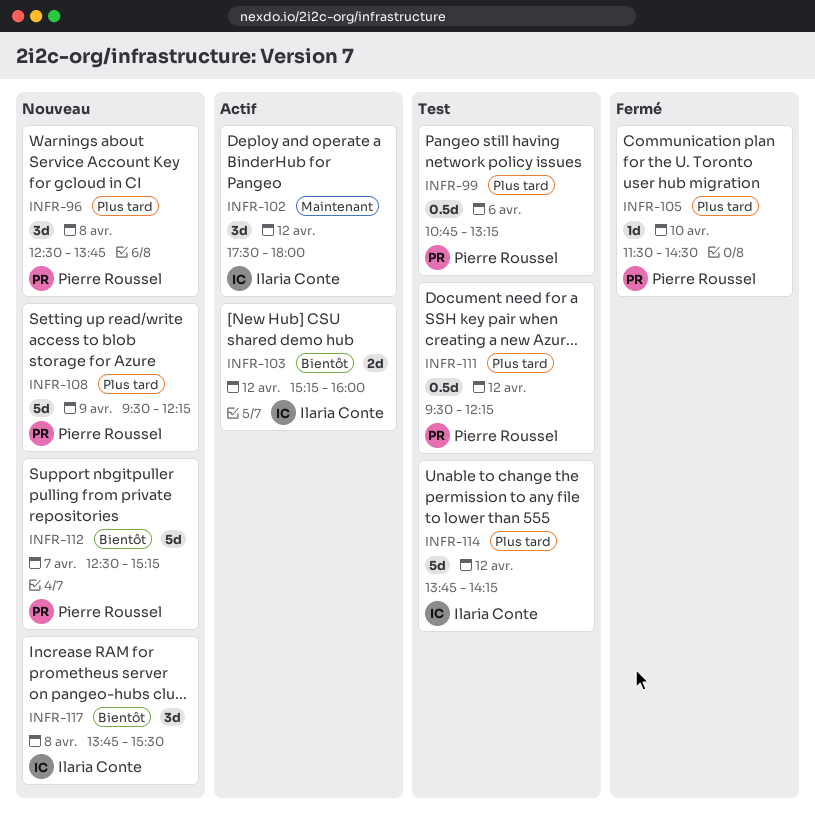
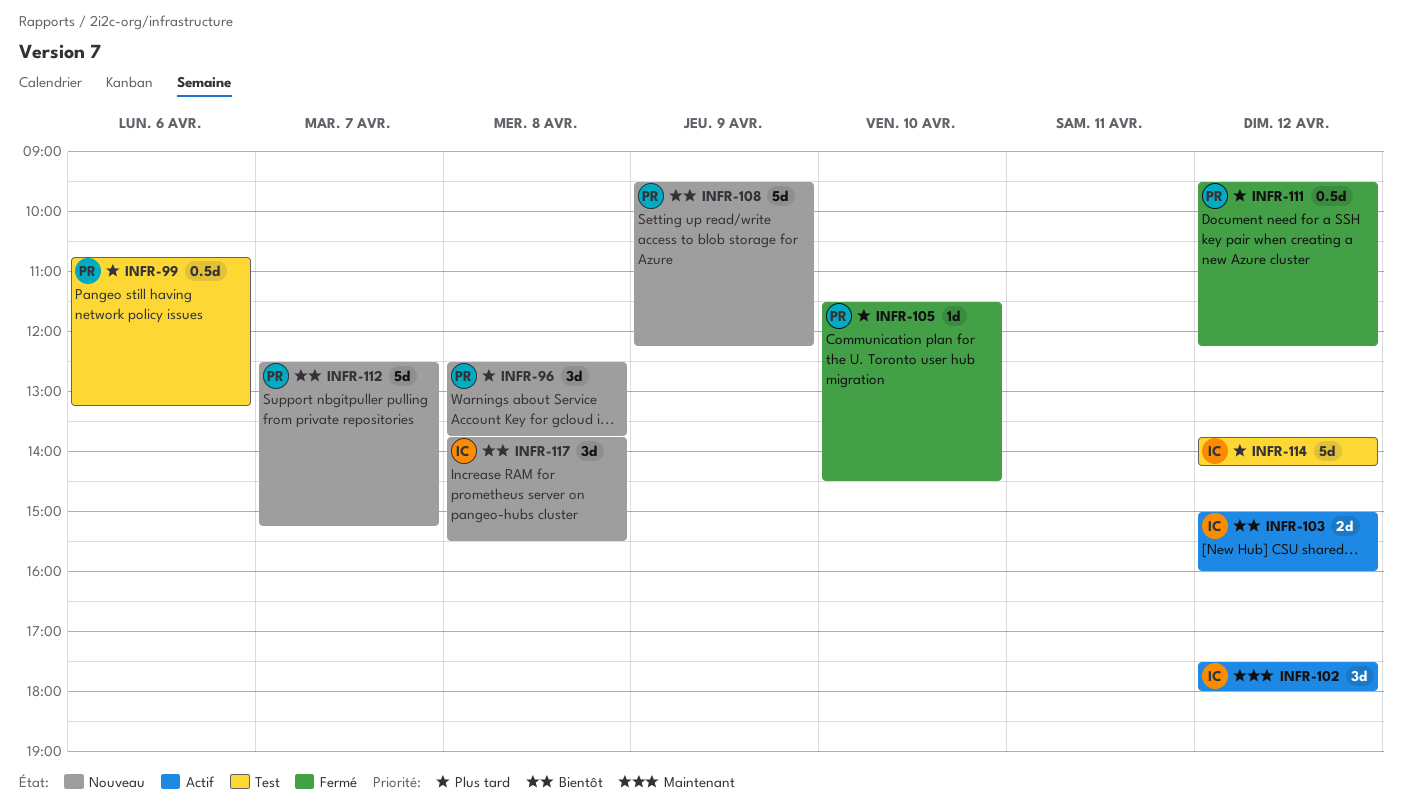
INFR-103, begins: 15:15 -> 15:00
INFR-108, priority: Plus tard -> Bientôt
INFR-111, status: Test -> Fermé

